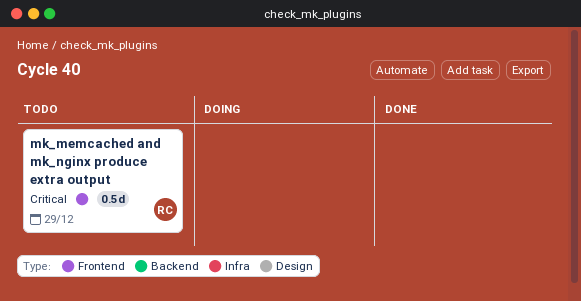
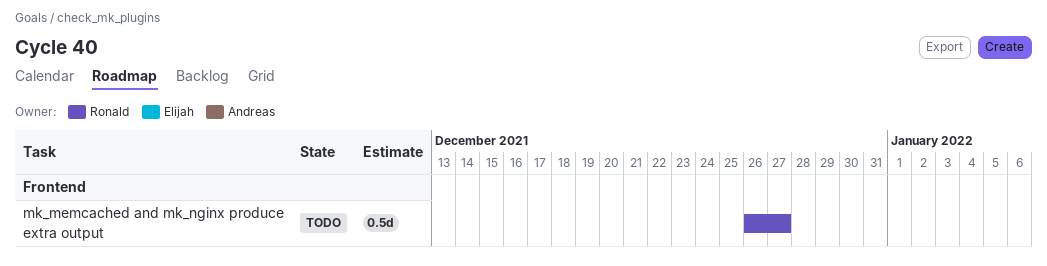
mk_memcached and mk_nginx produce extra output, due: Dec 29 -> Dec 27

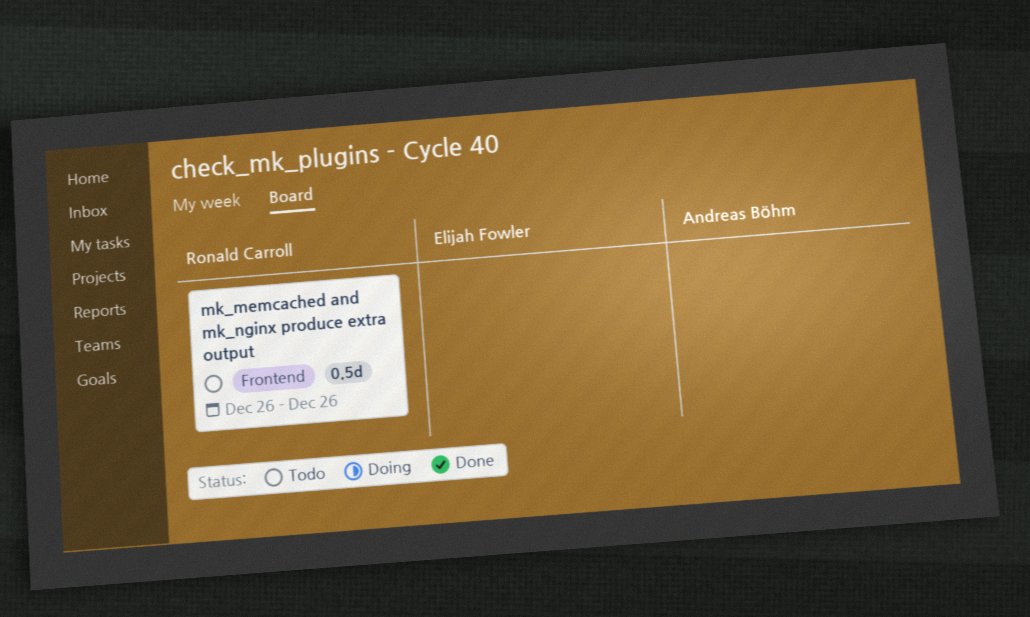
mk_memcached and mk_nginx produce extra output, due: Dec 27 -> Dec 26

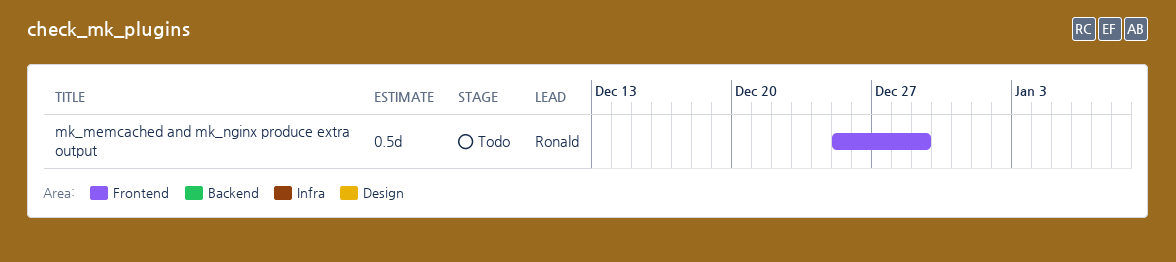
mk_memcached and mk_nginx produce extra output, start: Dec 26 -> Dec 25
mk_memcached and mk_nginx produce extra output, due: Dec 26 -> Dec 29

